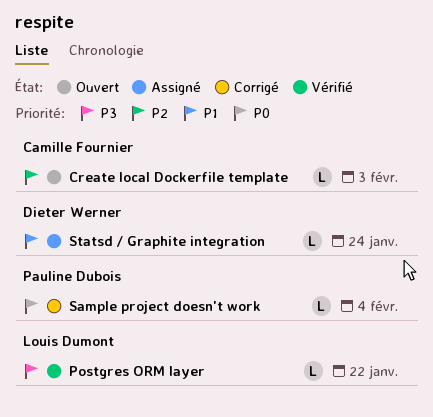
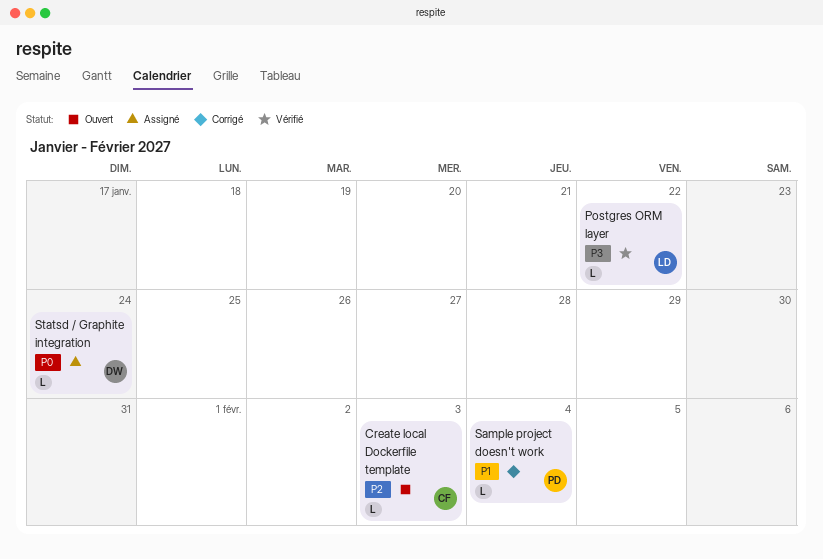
Sample project doesn't work, priority: P0 -> P1
Statsd / Graphite integration, priority: P1 -> P0

